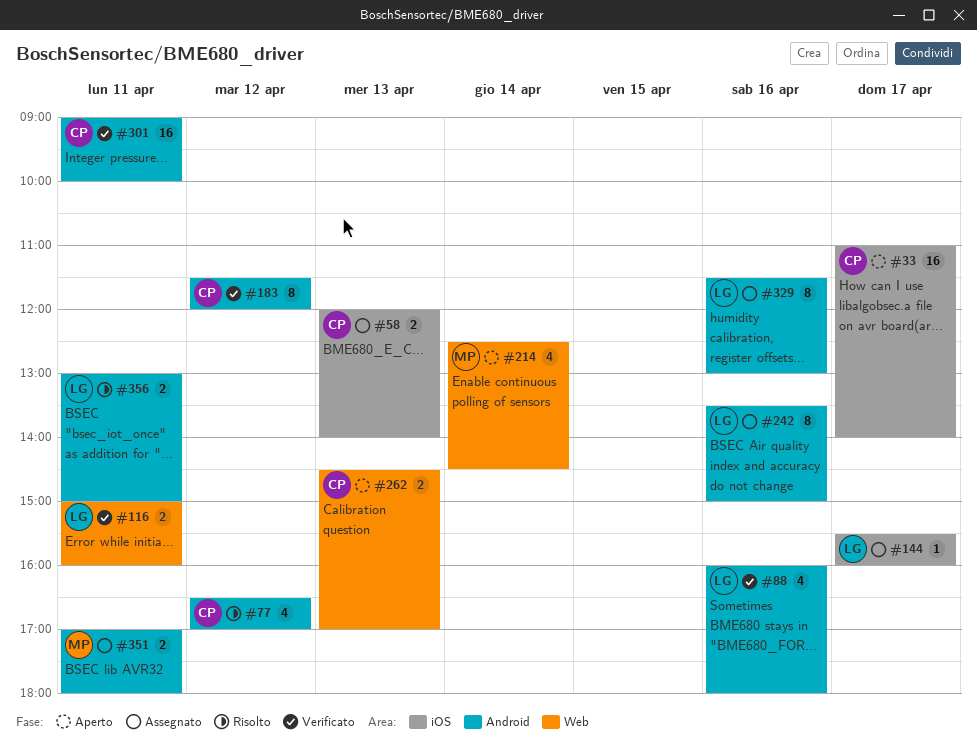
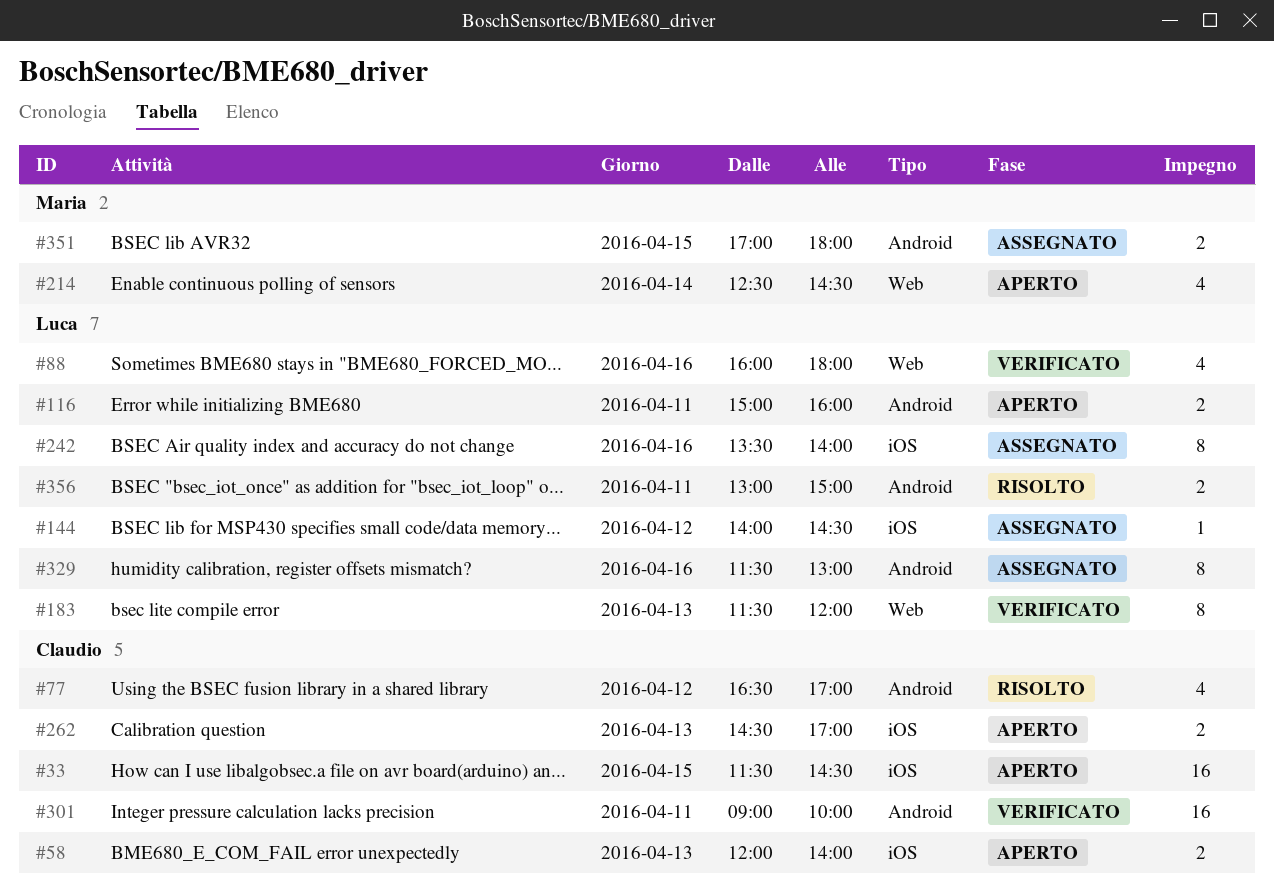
#33, day: Apr 17 -> Apr 15
#33, begins: 11:00 -> 11:30
#33, ends: 14:00 -> 14:30
#58, status: Assegnato -> Aperto
#88, label: Android -> Web
#116, status: Verificato -> Aperto
#116, label: Web -> Android
#144, day: Apr 17 -> Apr 12
#144, begins: 15:30 -> 14:00
#144, ends: 16:00 -> 14:30
#183, owner: Claudio -> Luca
#183, label: Android -> Web
#183, day: Apr 12 -> Apr 13
#242, label: Android -> iOS
#242, ends: 15:00 -> 14:00
#262, label: Web -> iOS
#351, day: Apr 11 -> Apr 15

